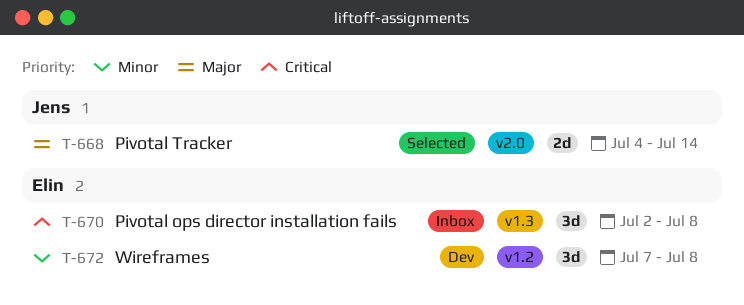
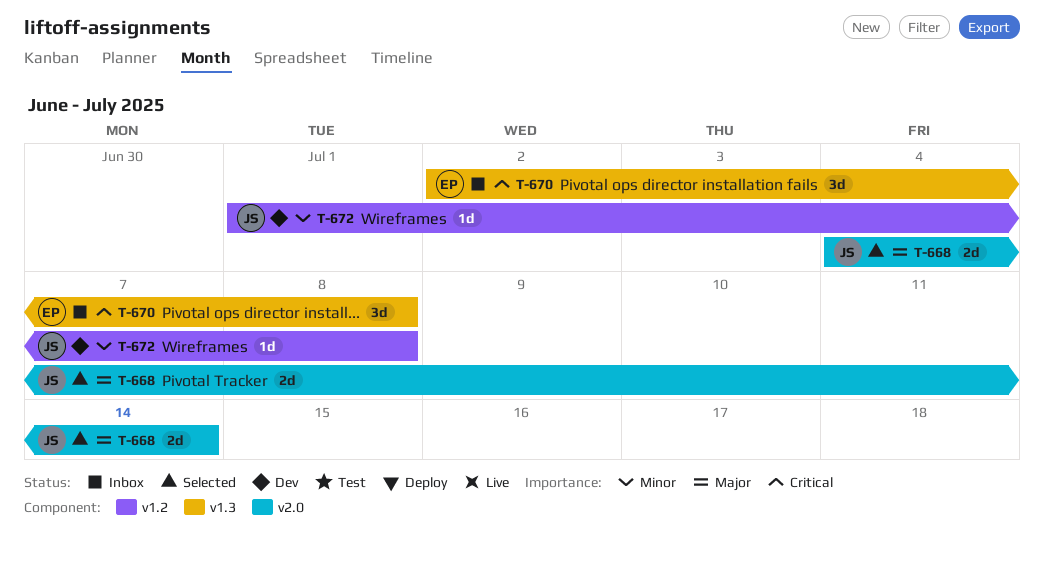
T-672, owner: Elin -> Jens
T-672, estimate: 3d -> 1d
T-672, start: Jul 7 -> Jul 1

